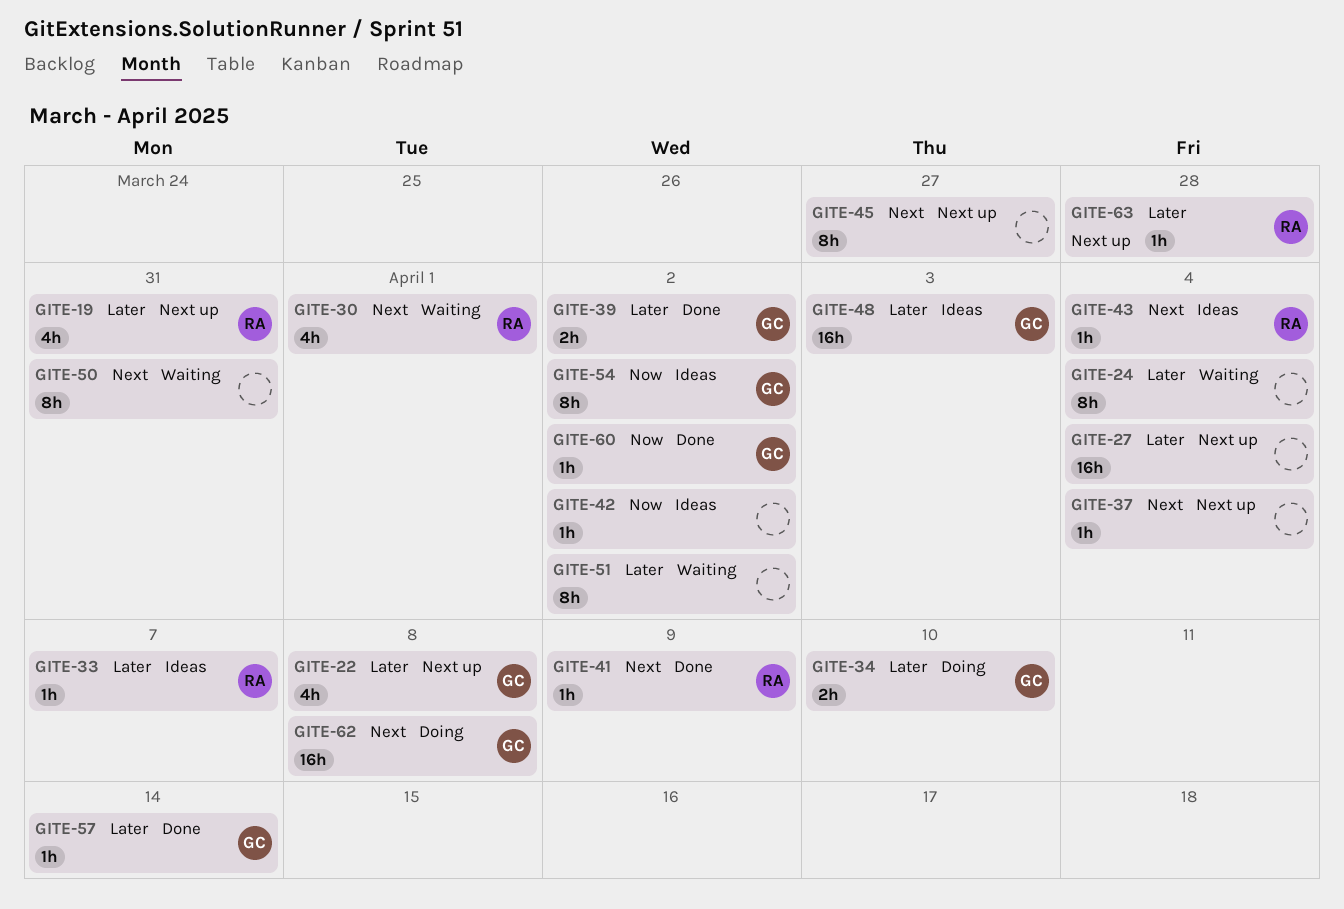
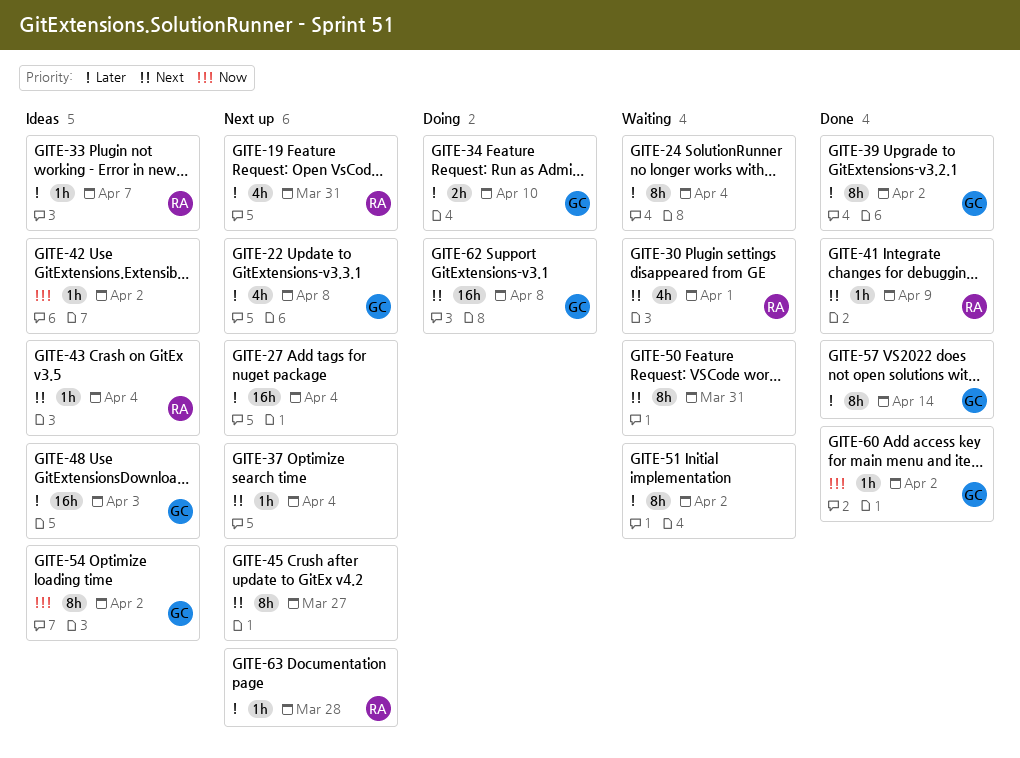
GITE-39, estimate: 2h -> 8h
GITE-57, estimate: 1h -> 8h

